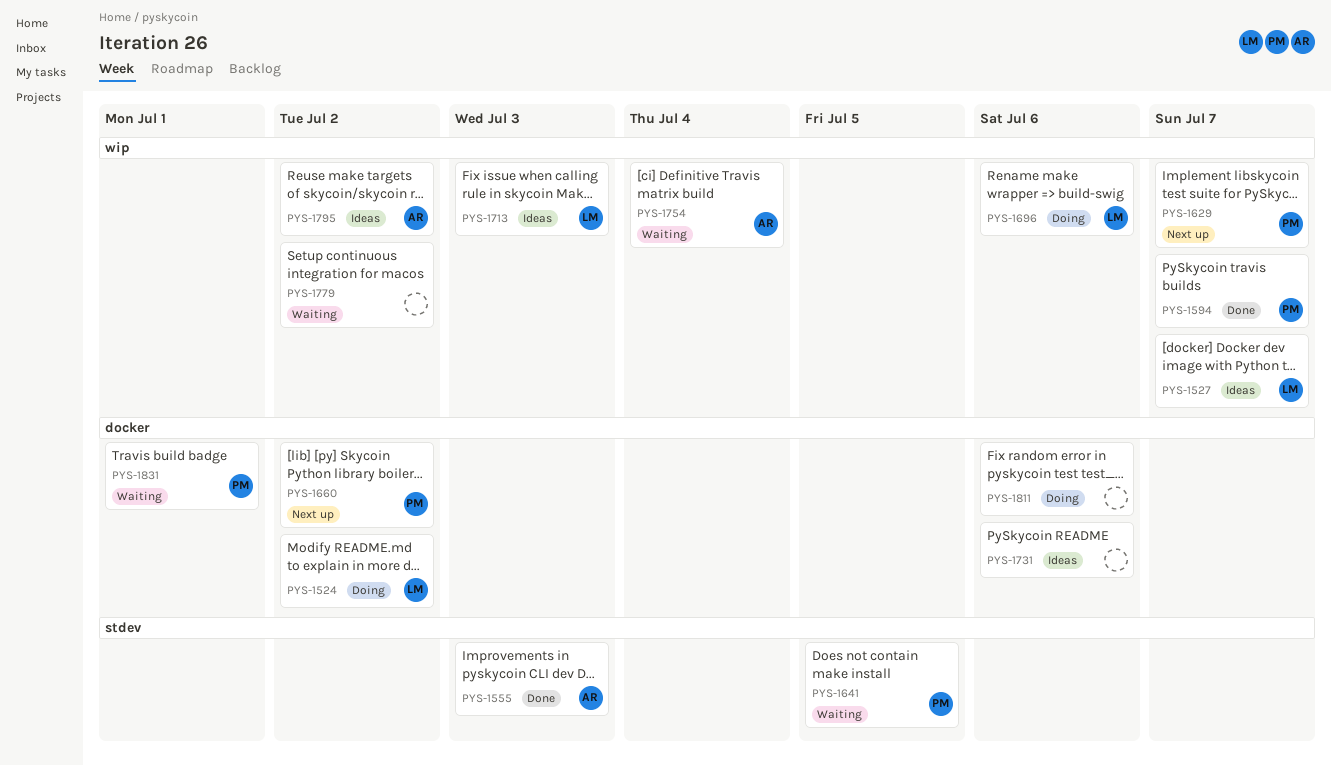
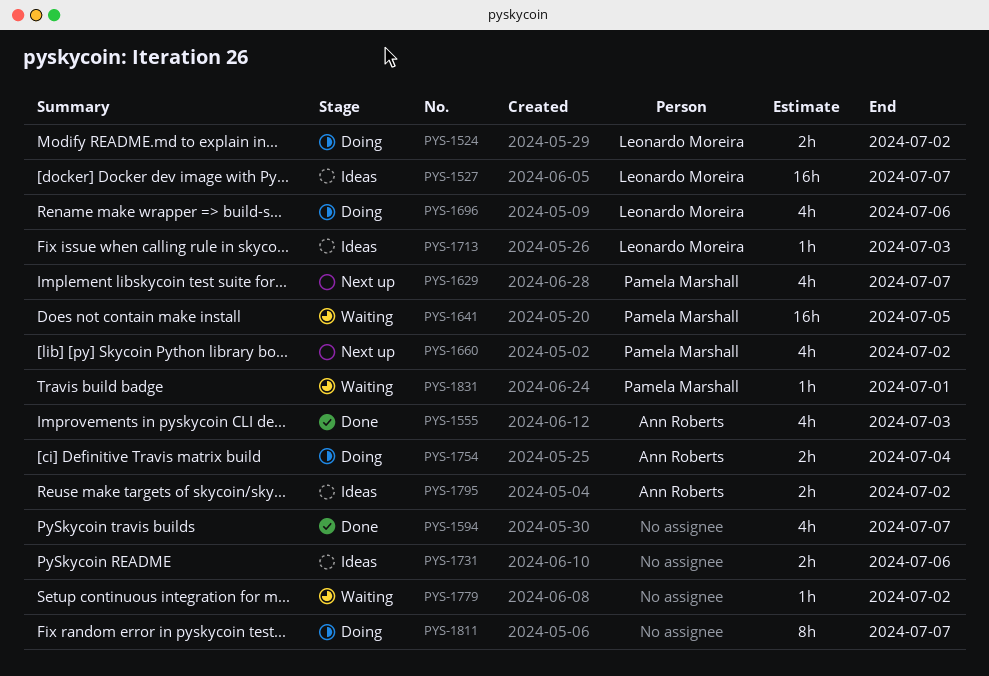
PYS-1594, owner: Pamela Marshall -> none
PYS-1754, status: Waiting -> Doing
PYS-1811, due: Jul 6 -> Jul 7

